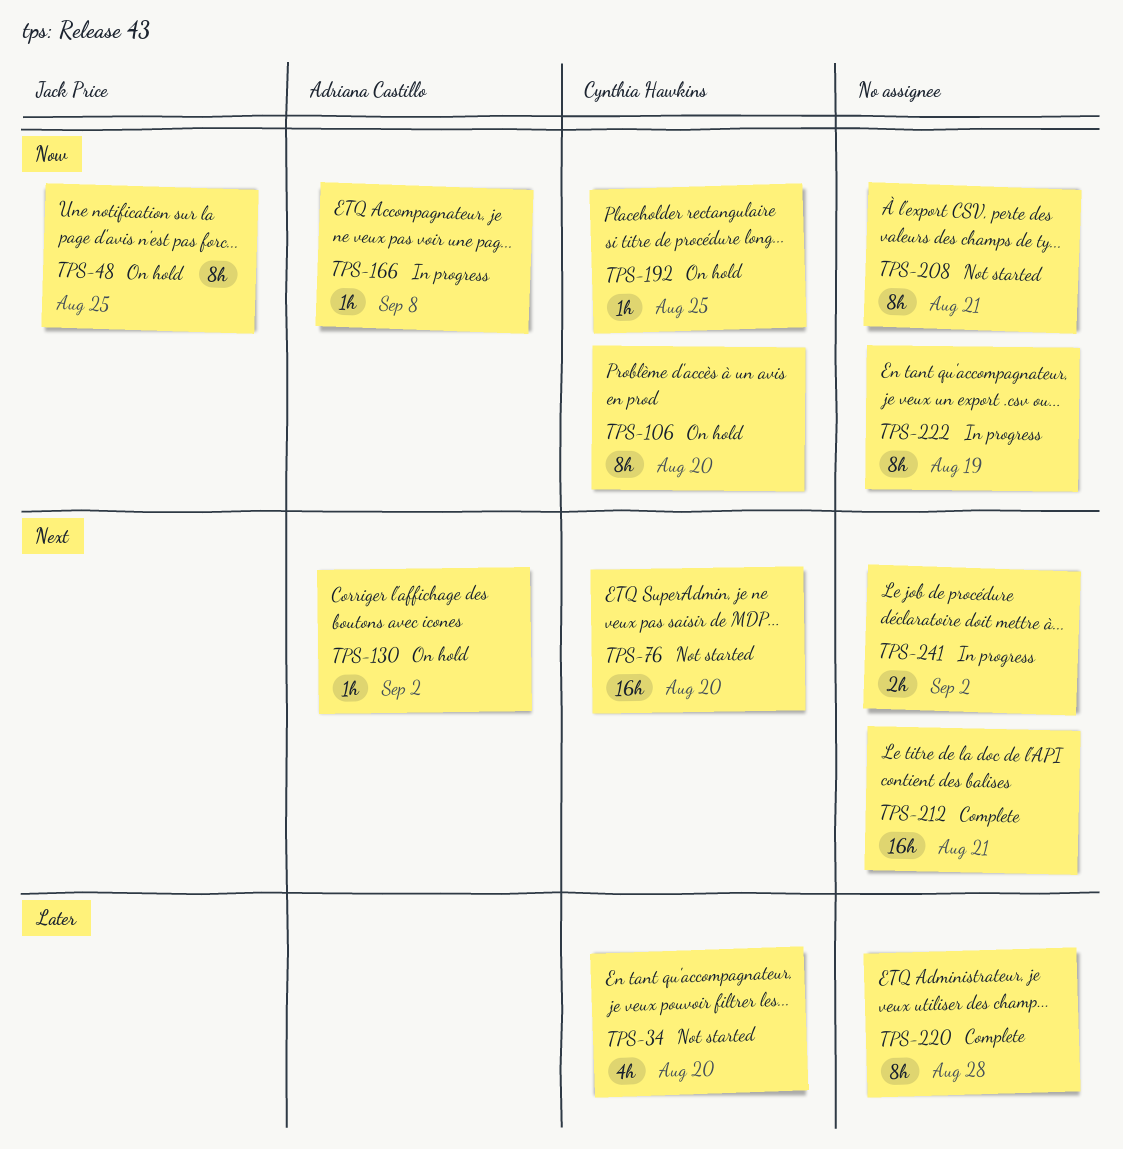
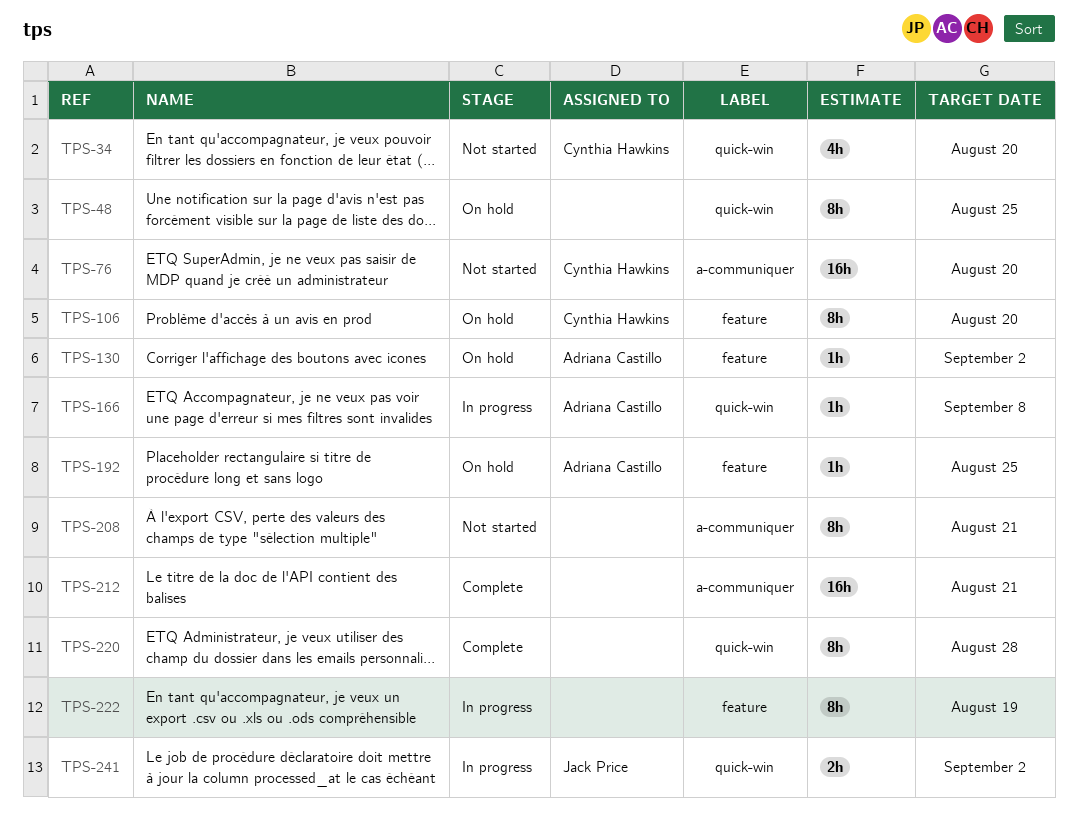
TPS-48, owner: Jack Price -> none
TPS-192, owner: Cynthia Hawkins -> Adriana Castillo
TPS-241, owner: none -> Jack Price

